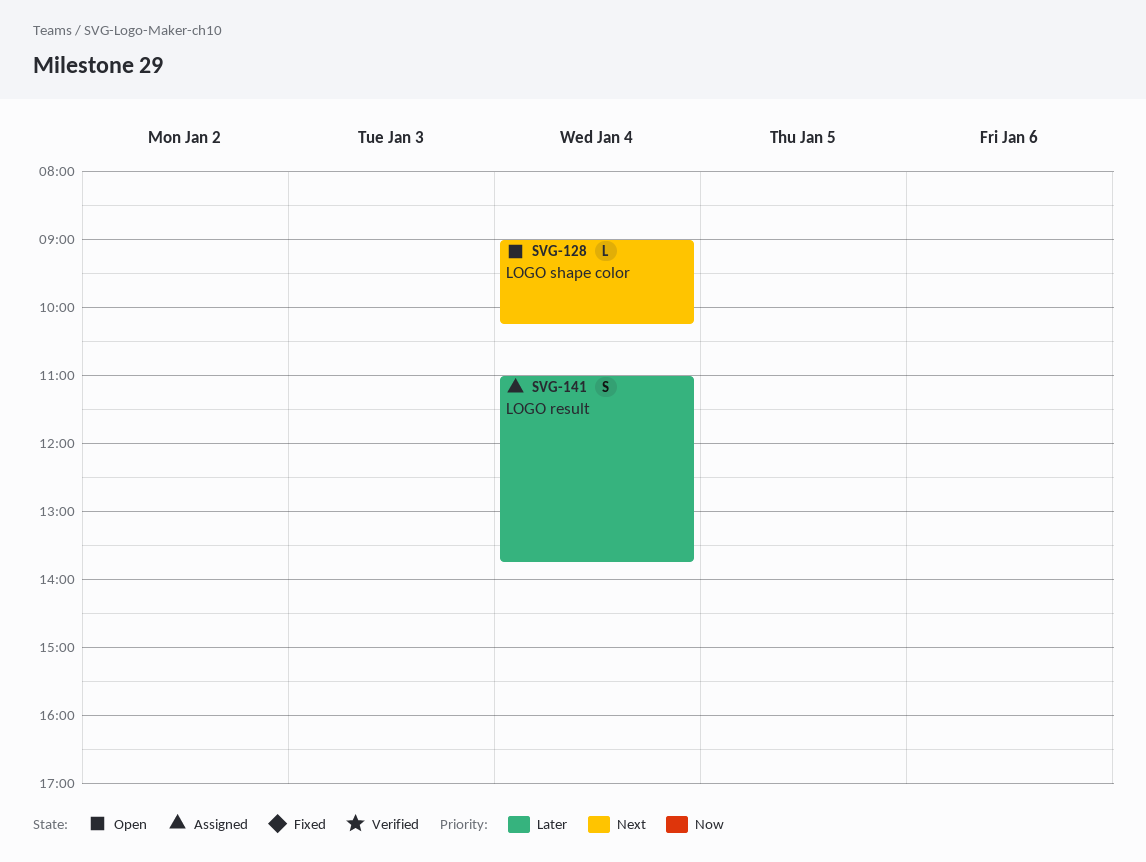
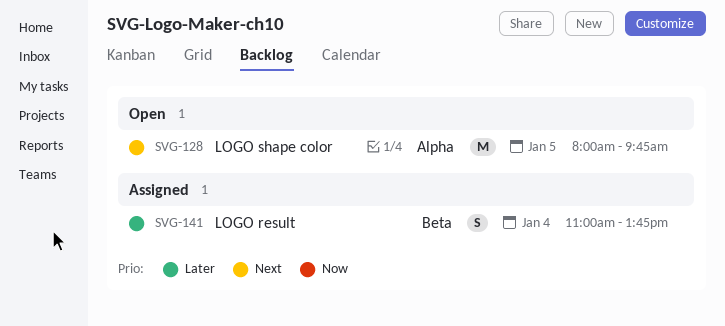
SVG-128, estimate: L -> M
SVG-128, day: Jan 4 -> Jan 5
SVG-128, begins: 09:00 -> 08:00
SVG-128, ends: 10:15 -> 09:45

